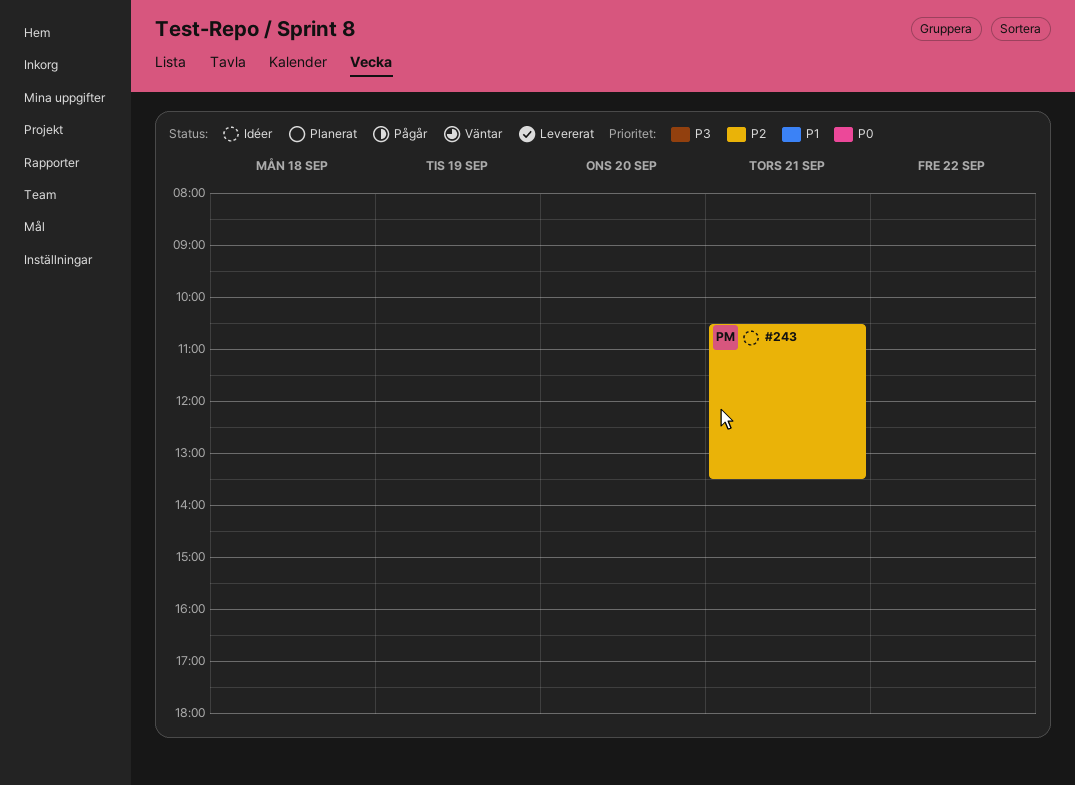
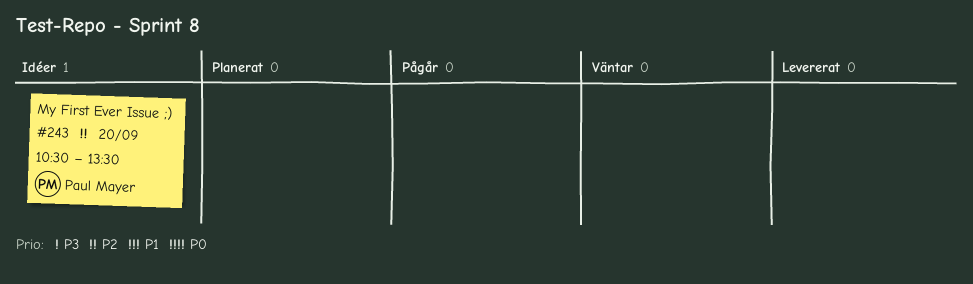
#243, day: Sep 21 -> Sep 20

